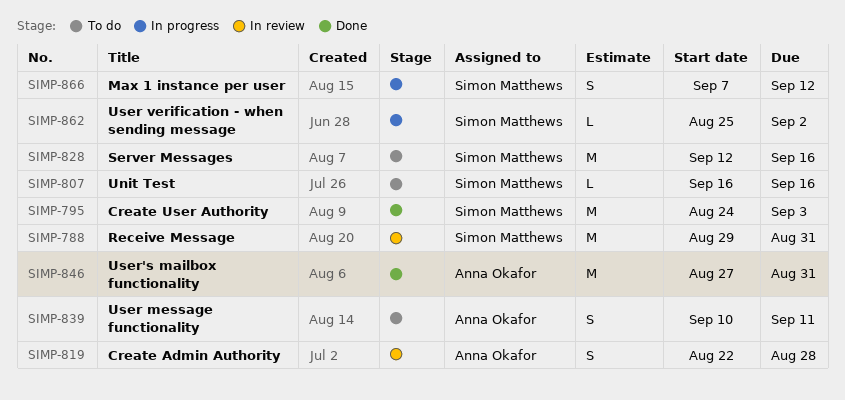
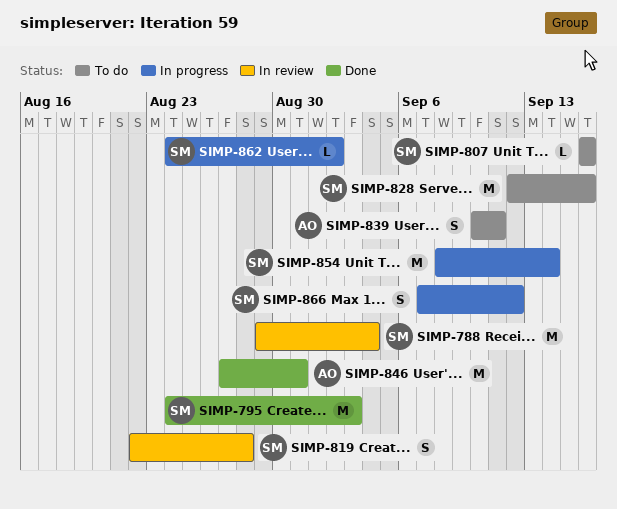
SIMP-788, due: Aug 31 -> Sep 4
SIMP-819, owner: Anna Okafor -> Simon Matthews
SIMP-854: none -> present
SIMP-862, start: Aug 25 -> Aug 24

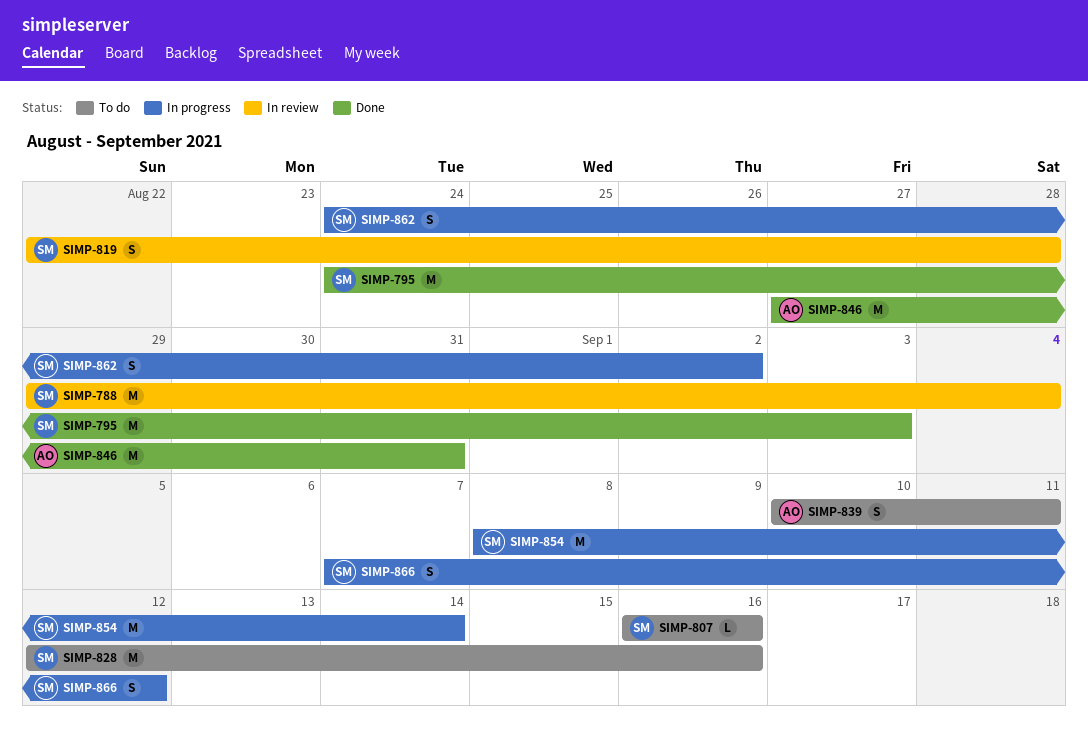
SIMP-862, estimate: L -> S

